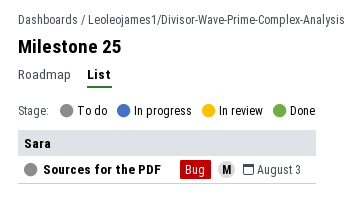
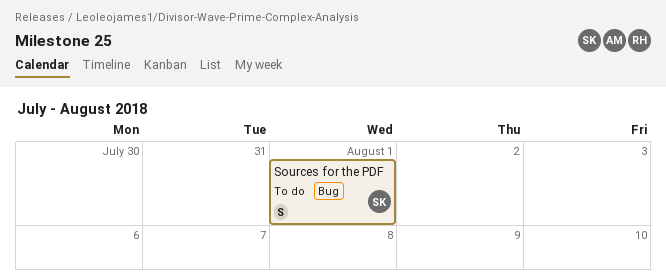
Sources for the PDF, estimate: M -> S
Sources for the PDF, due: Aug 3 -> Aug 1

